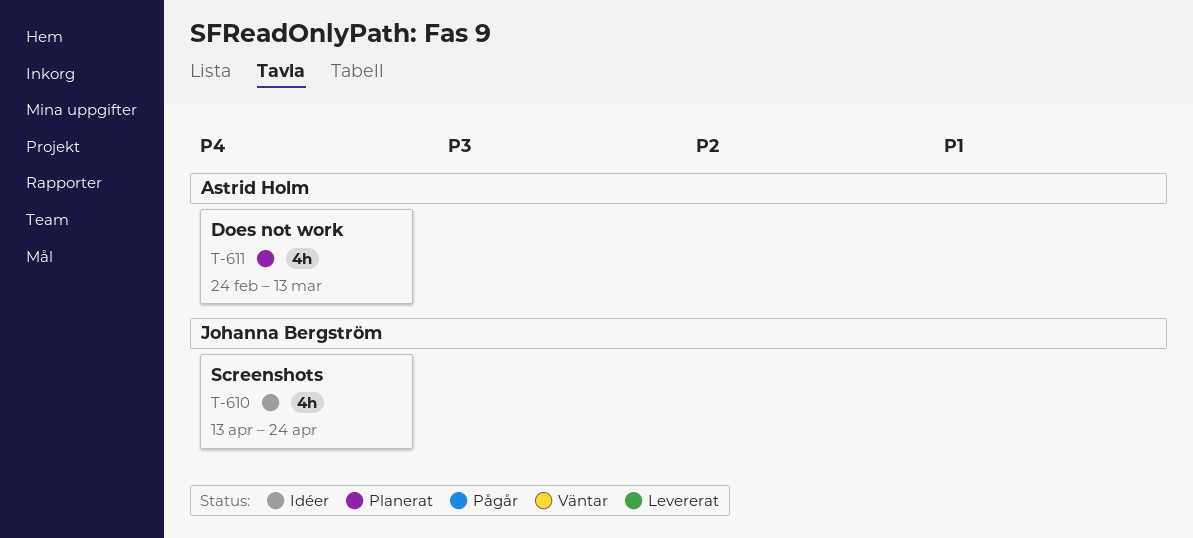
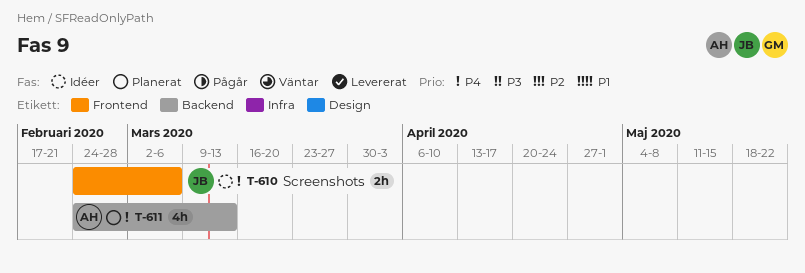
T-610, estimate: 4h -> 2h
T-610, start: Apr 13 -> Feb 24
T-610, due: Apr 24 -> Mar 6

